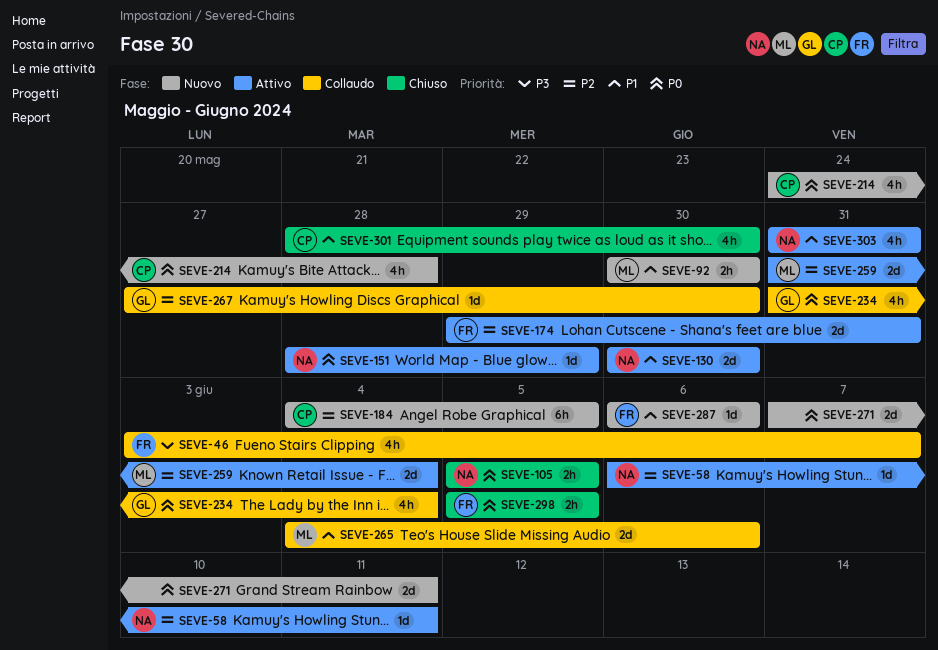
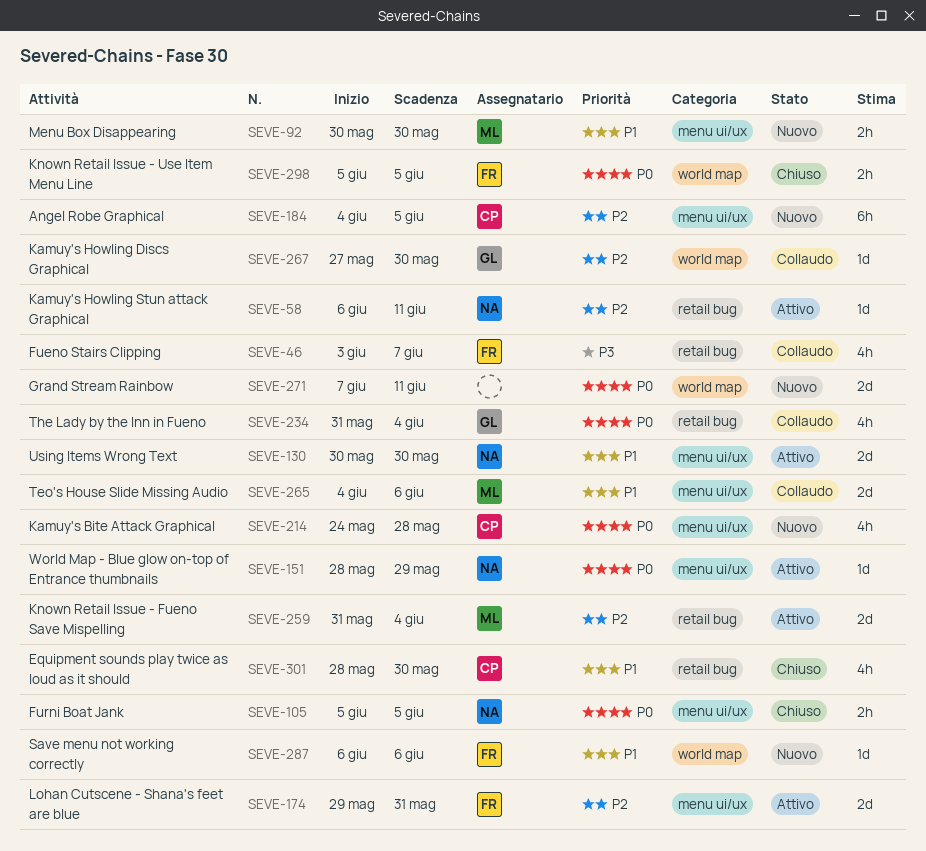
SEVE-303: present -> none

